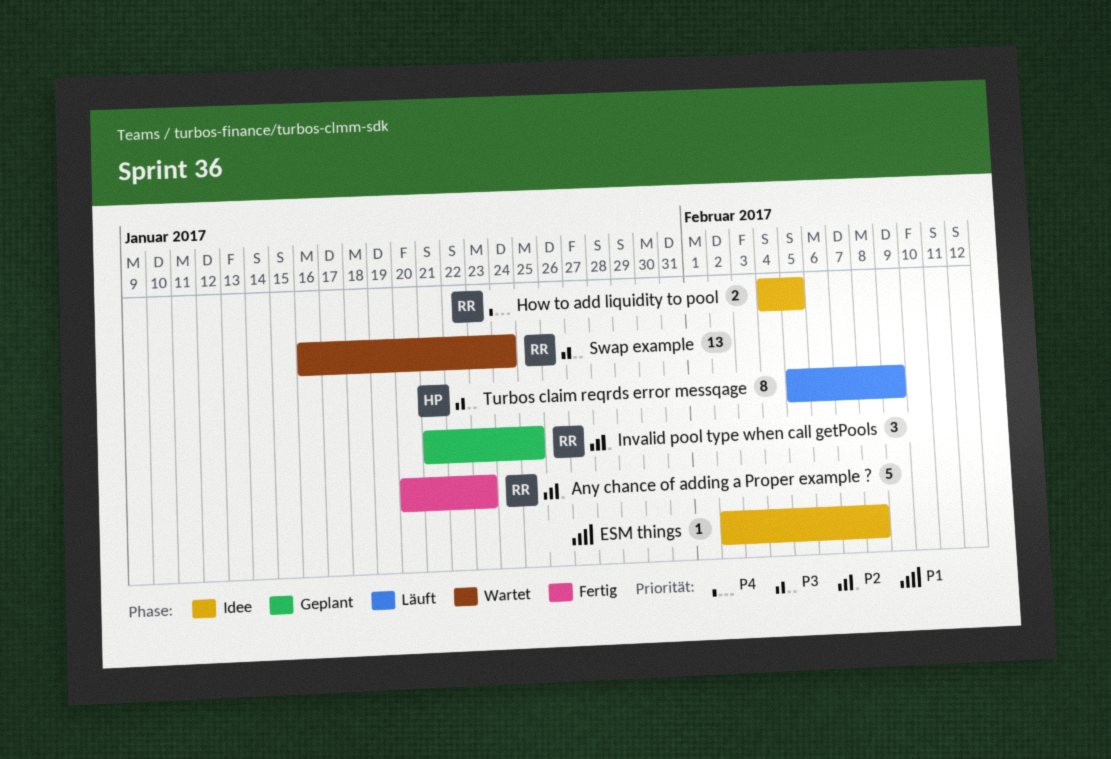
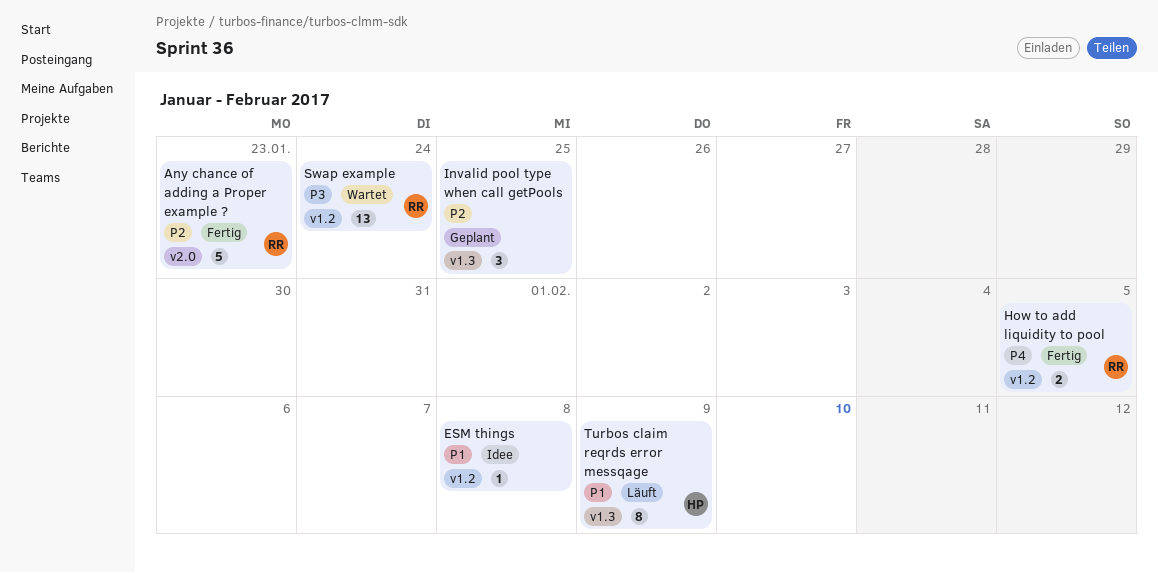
How to add liquidity to pool, status: Idee -> Fertig
Invalid pool type when call getPools, owner: RR -> none
Turbos claim reqrds error messqage, priority: P3 -> P1

